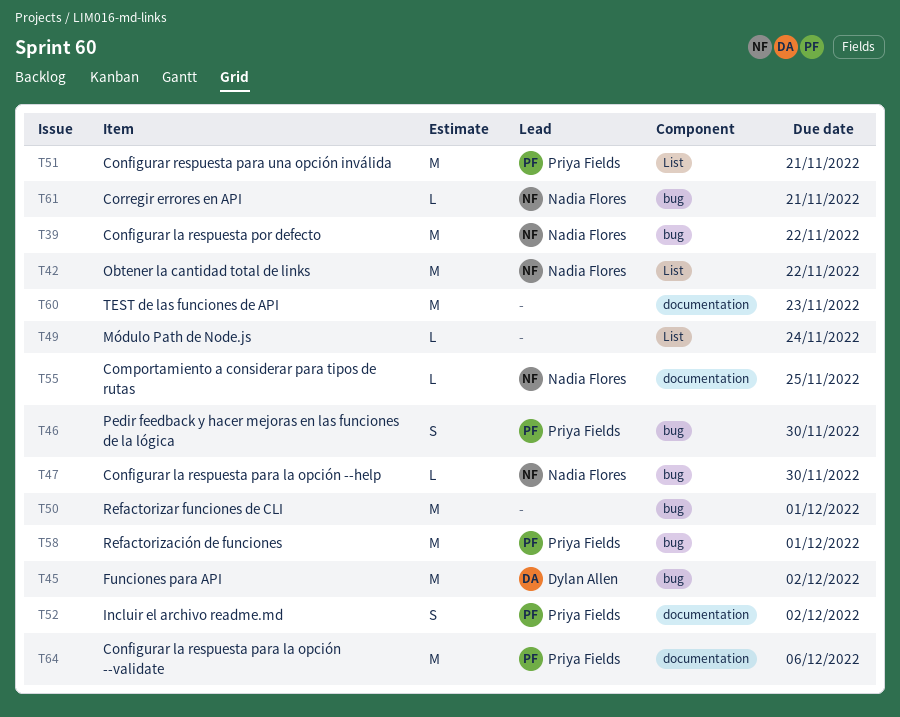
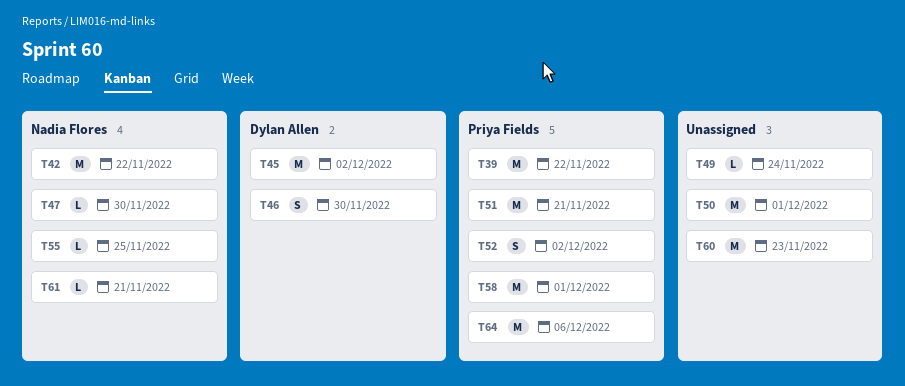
T39, owner: Nadia Flores -> Priya Fields
T46, owner: Priya Fields -> Dylan Allen

